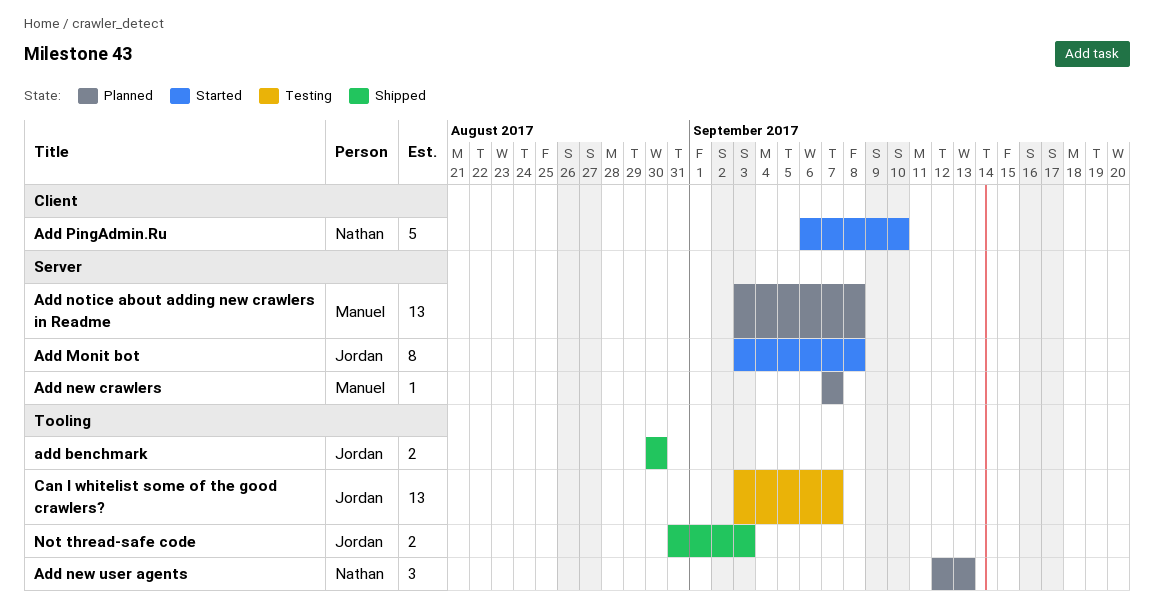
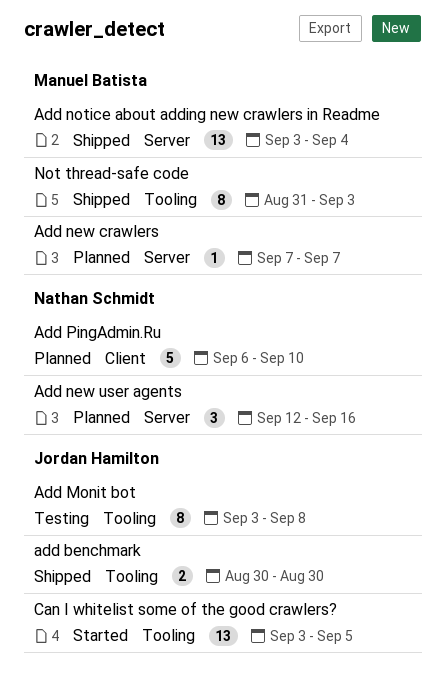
Add Monit bot, status: Started -> Testing
Add Monit bot, label: Server -> Tooling
Add new user agents, label: Tooling -> Server
Add new user agents, due: Sep 13 -> Sep 16
Add notice about adding new crawlers in Readme, status: Planned -> Shipped
Add notice about adding new crawlers in Readme, due: Sep 8 -> Sep 4
Add PingAdmin.Ru, status: Started -> Planned
Can I whitelist some of the good crawlers?, status: Testing -> Started
Can I whitelist some of the good crawlers?, due: Sep 7 -> Sep 5
Not thread-safe code, owner: Jordan Hamilton -> Manuel Batista
Not thread-safe code, estimate: 2 -> 8

